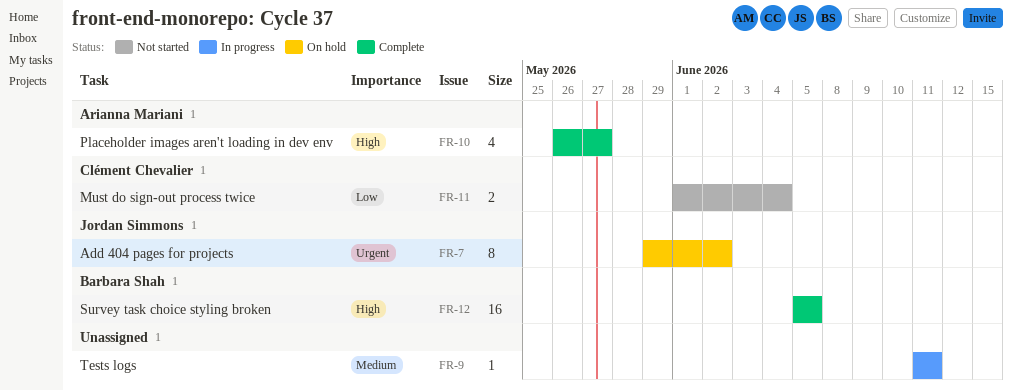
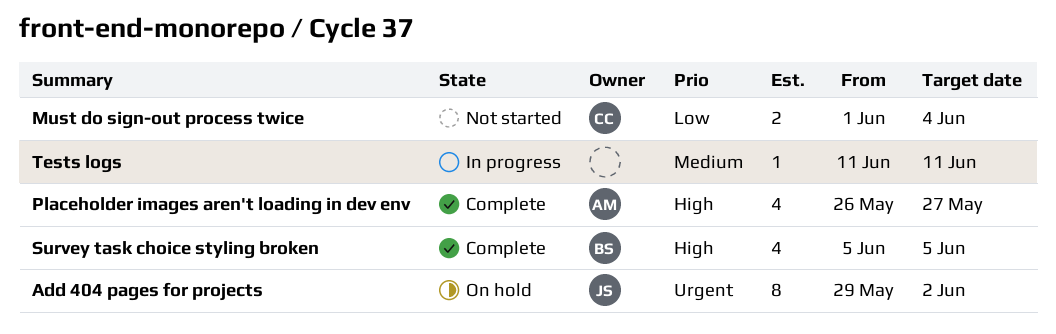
Survey task choice styling broken, estimate: 16 -> 4

